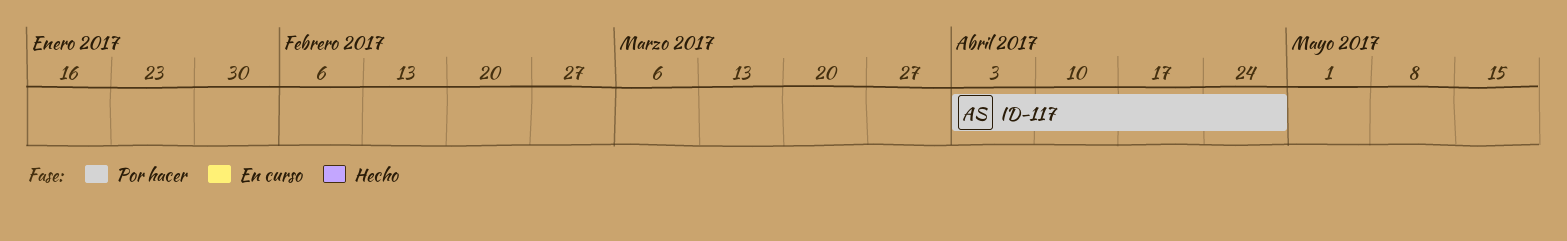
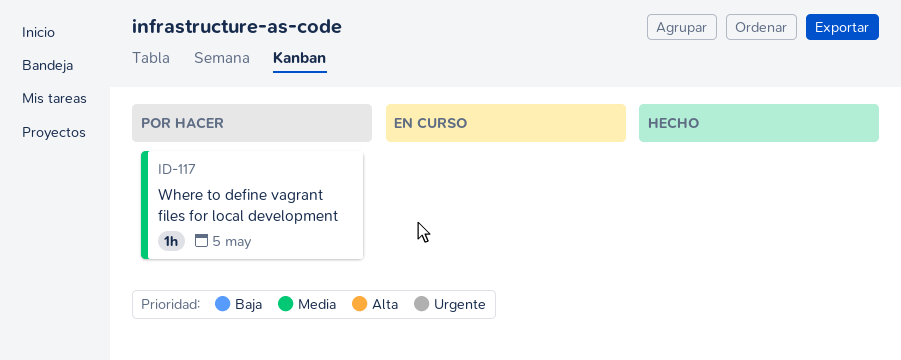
ID-117, due: Apr 28 -> May 5

